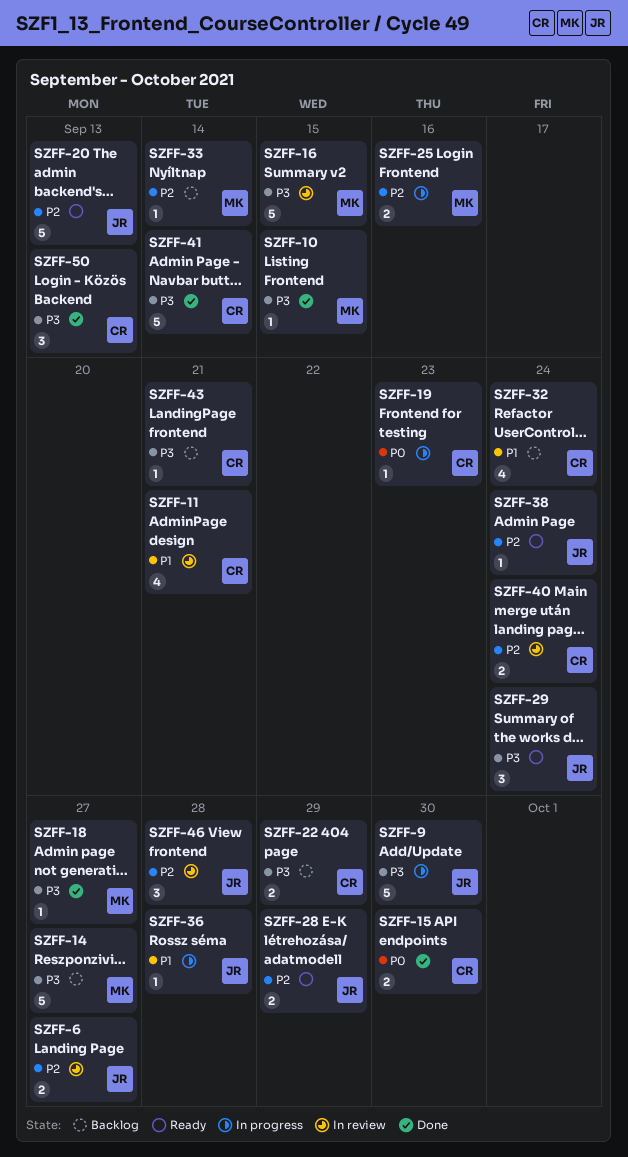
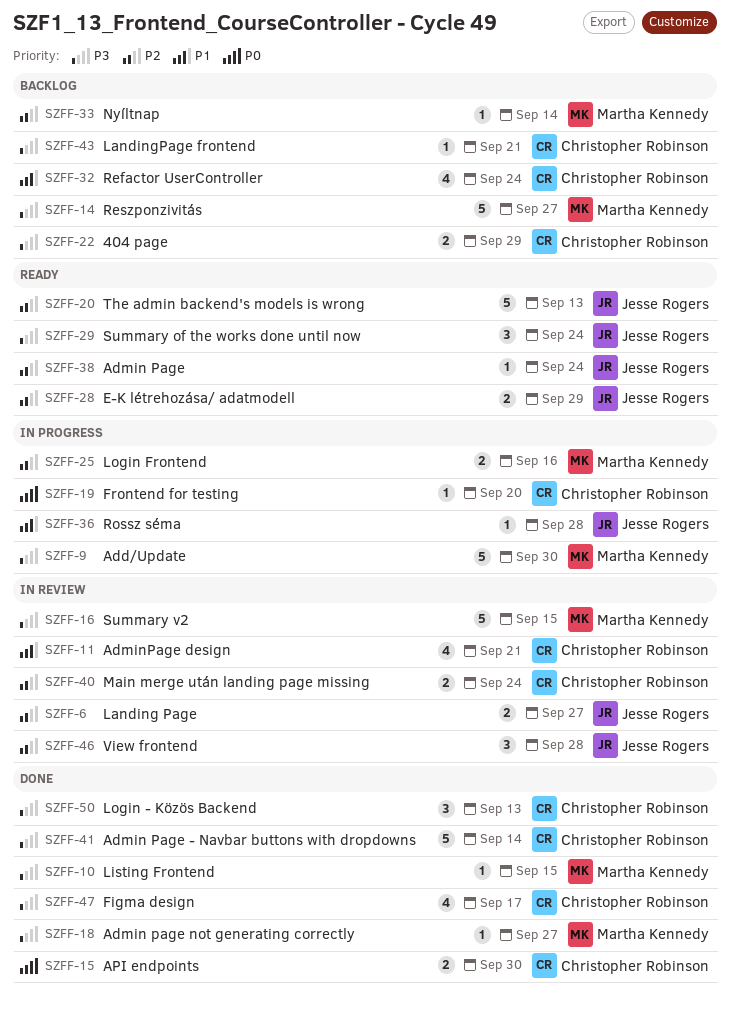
SZFF-9, owner: Jesse Rogers -> Martha Kennedy
SZFF-19, due: Sep 23 -> Sep 20
SZFF-47: none -> present

